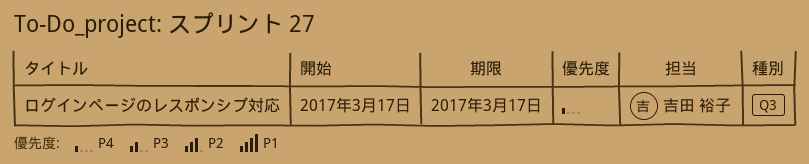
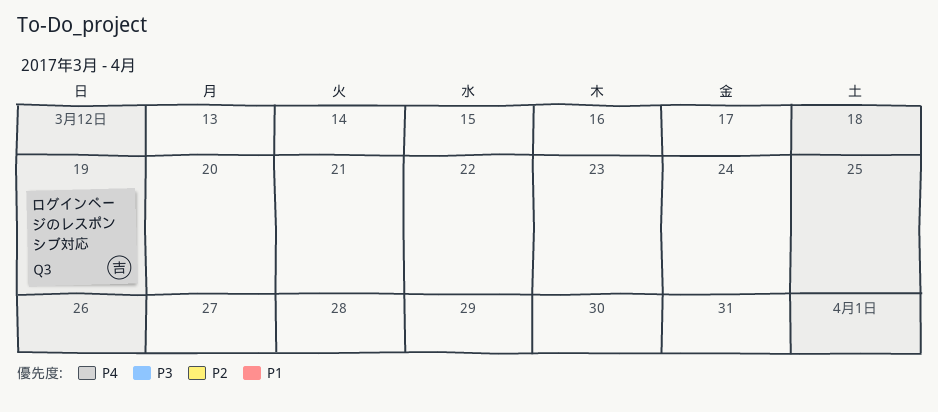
ログインページのレスポンシブ対応, due: Mar 17 -> Mar 19

